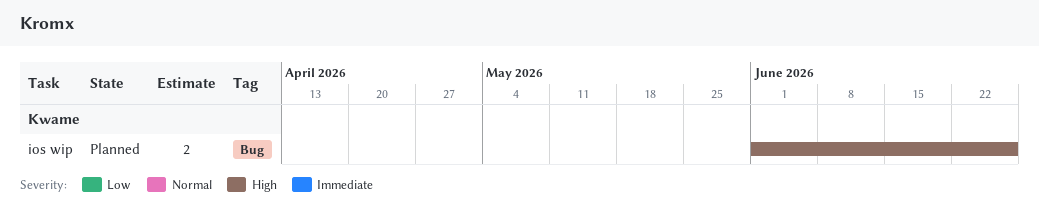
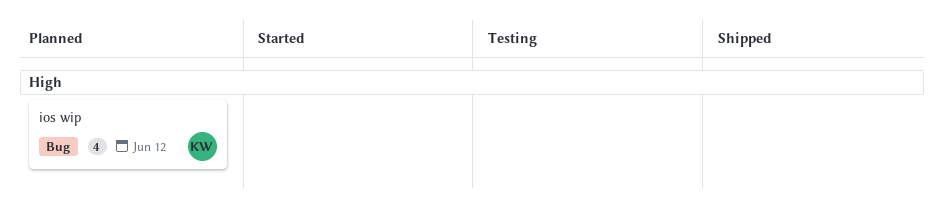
ios wip, estimate: 2 -> 4
ios wip, due: Jun 26 -> Jun 12

